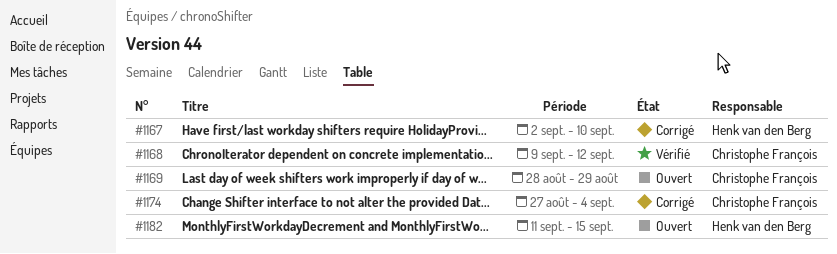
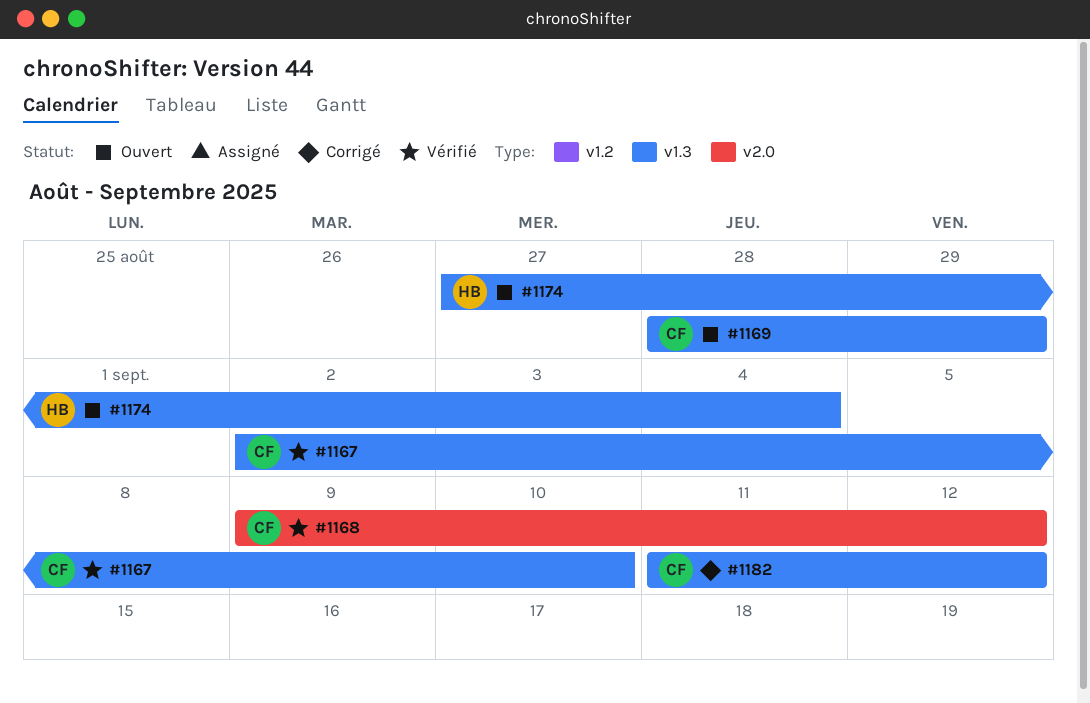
#1167, status: Corrigé -> Vérifié
#1167, owner: Henk van den Berg -> Christophe François
#1174, status: Corrigé -> Ouvert
#1174, owner: Christophe François -> Henk van den Berg
#1182, status: Ouvert -> Corrigé
#1182, owner: Henk van den Berg -> Christophe François
#1182, due: Sep 15 -> Sep 12

